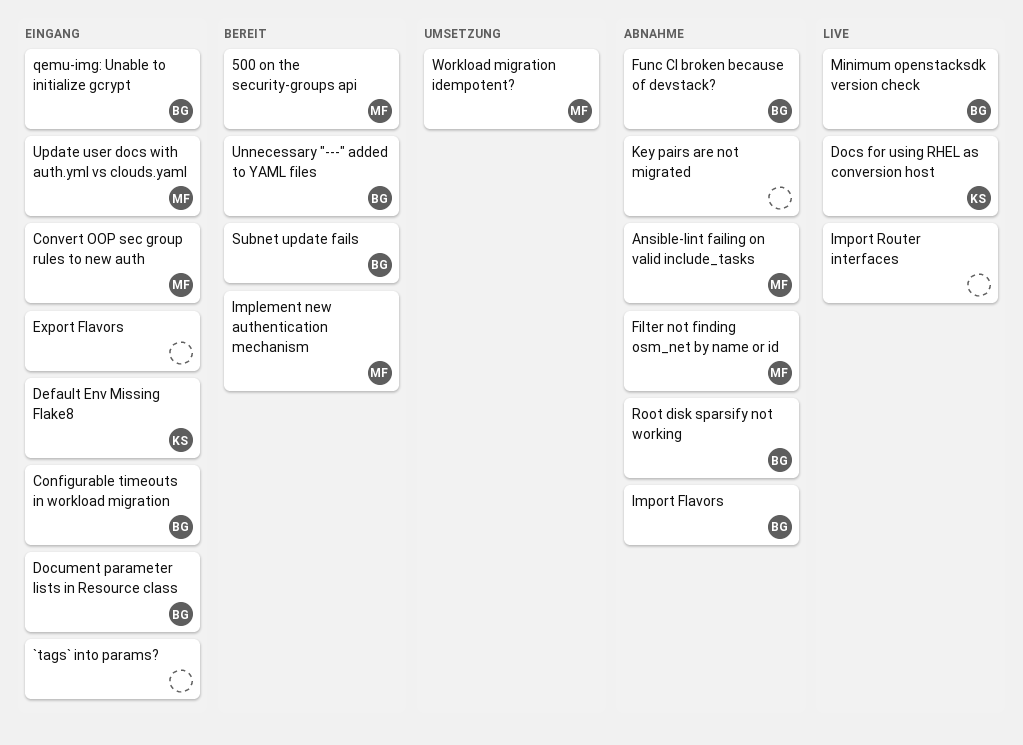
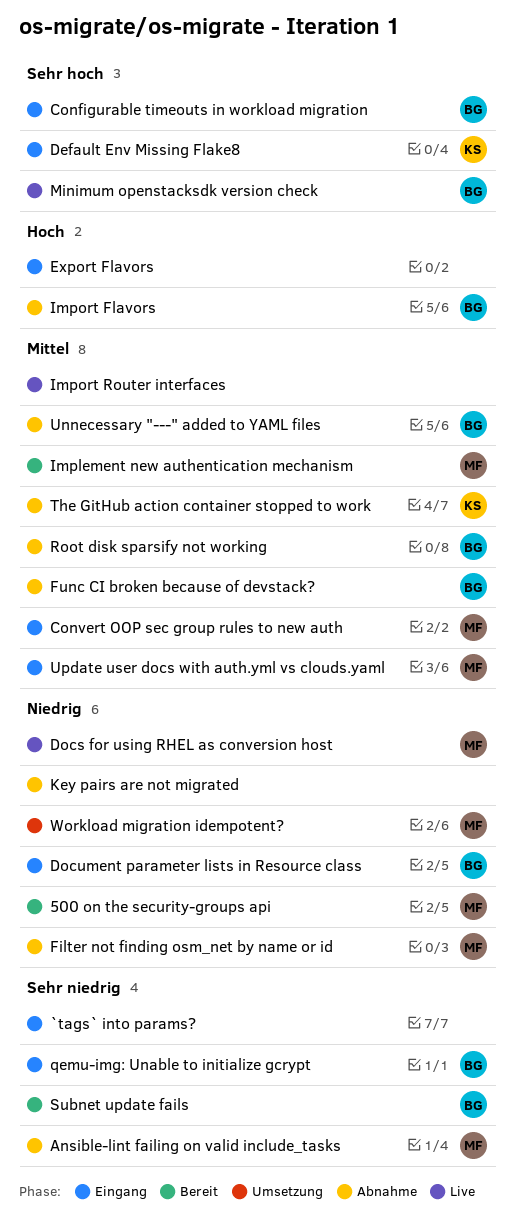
Docs for using RHEL as conversion host, owner: KS -> MF
The GitHub action container stopped to work: none -> present
Unnecessary "---" added to YAML files, status: Bereit -> Abnahme

